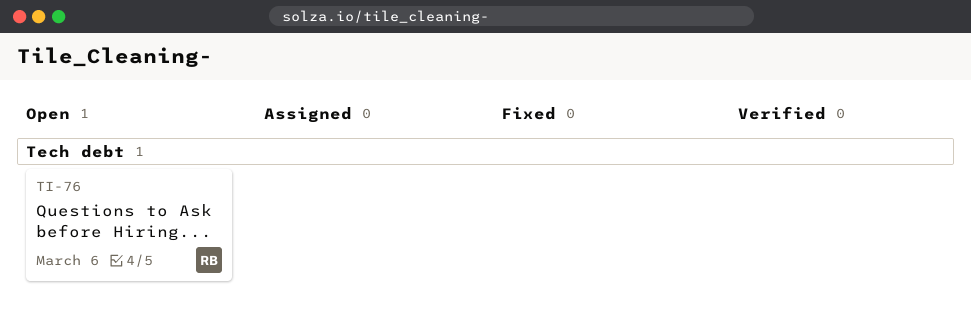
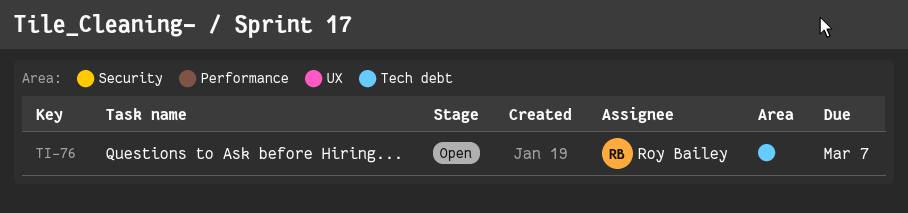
TI-76, due: Mar 6 -> Mar 7

